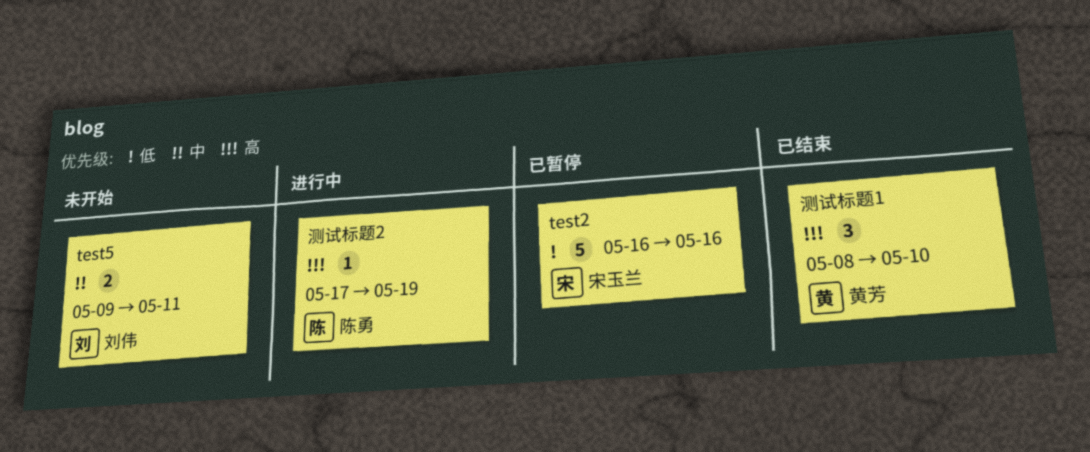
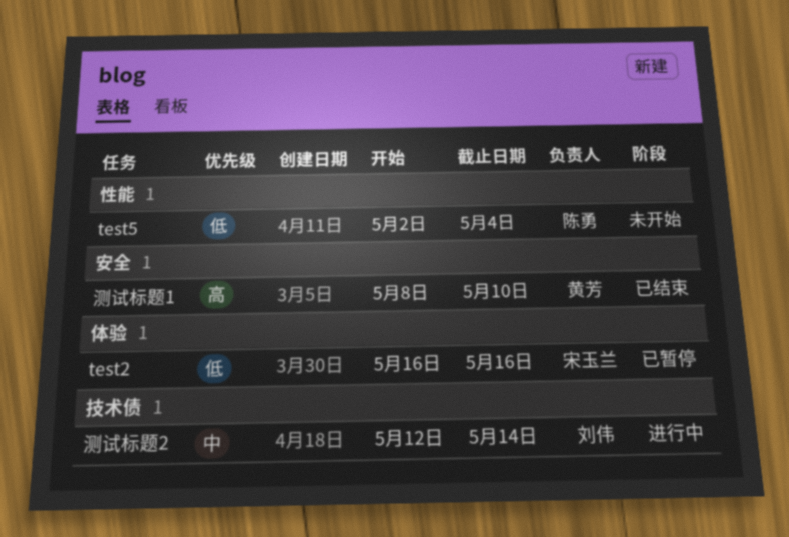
test5, owner: 刘伟 -> 陈勇
test5, priority: 中 -> 低
test5, start: May 9 -> May 2
test5, due: May 11 -> May 4
测试标题2, owner: 陈勇 -> 刘伟
测试标题2, priority: 高 -> 中
测试标题2, start: May 17 -> May 12
测试标题2, due: May 19 -> May 14

